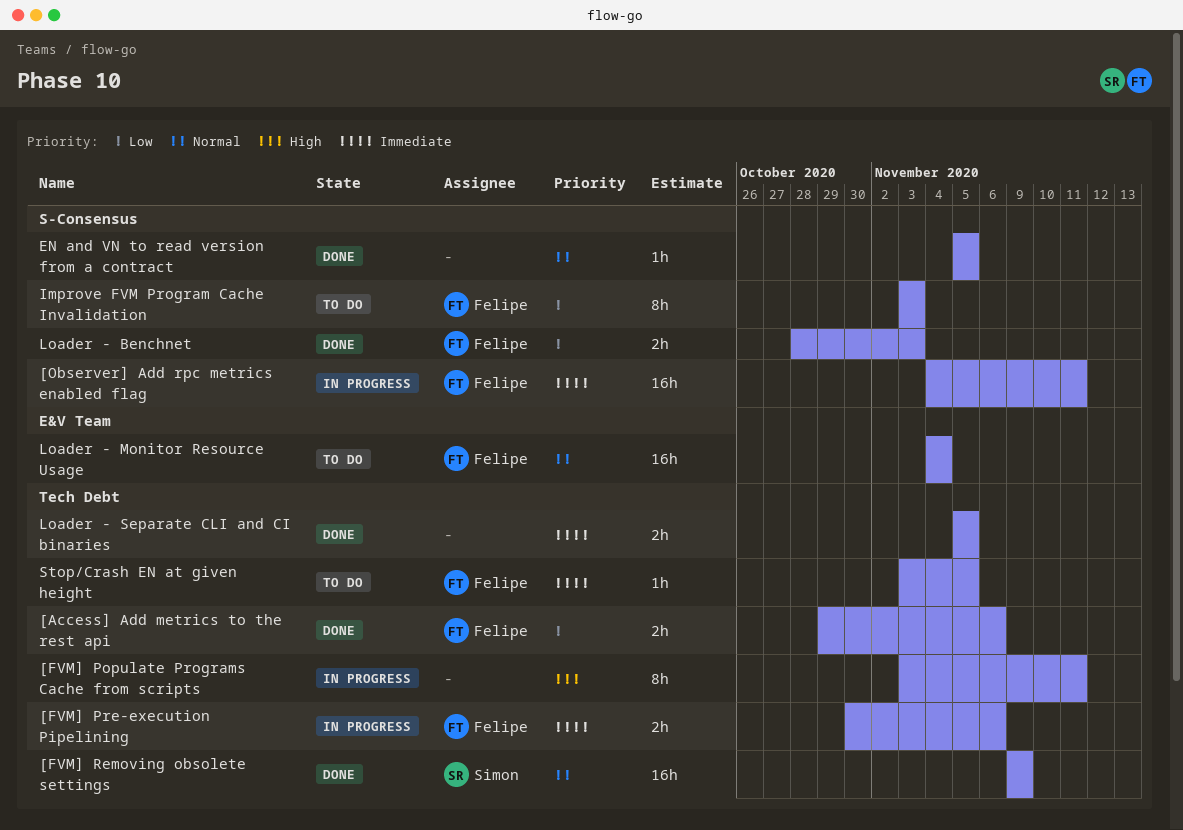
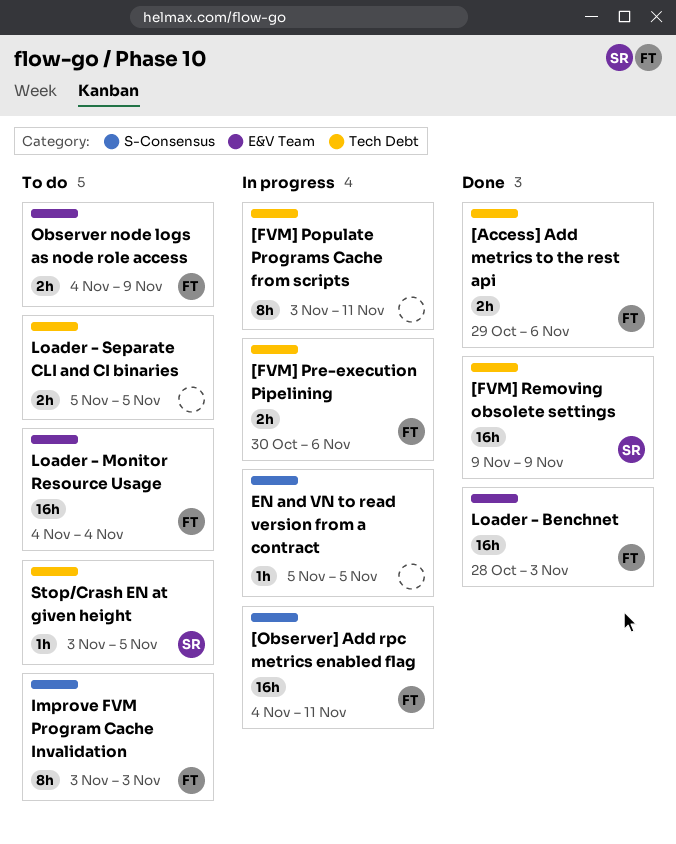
EN and VN to read version from a contract, status: Done -> In progress
Loader - Benchnet, label: S-Consensus -> E&V Team
Loader - Benchnet, estimate: 2h -> 16h
Loader - Separate CLI and CI binaries, status: Done -> To do
Observer node logs as node role access: none -> present
Stop/Crash EN at given height, owner: Felipe -> Simon

